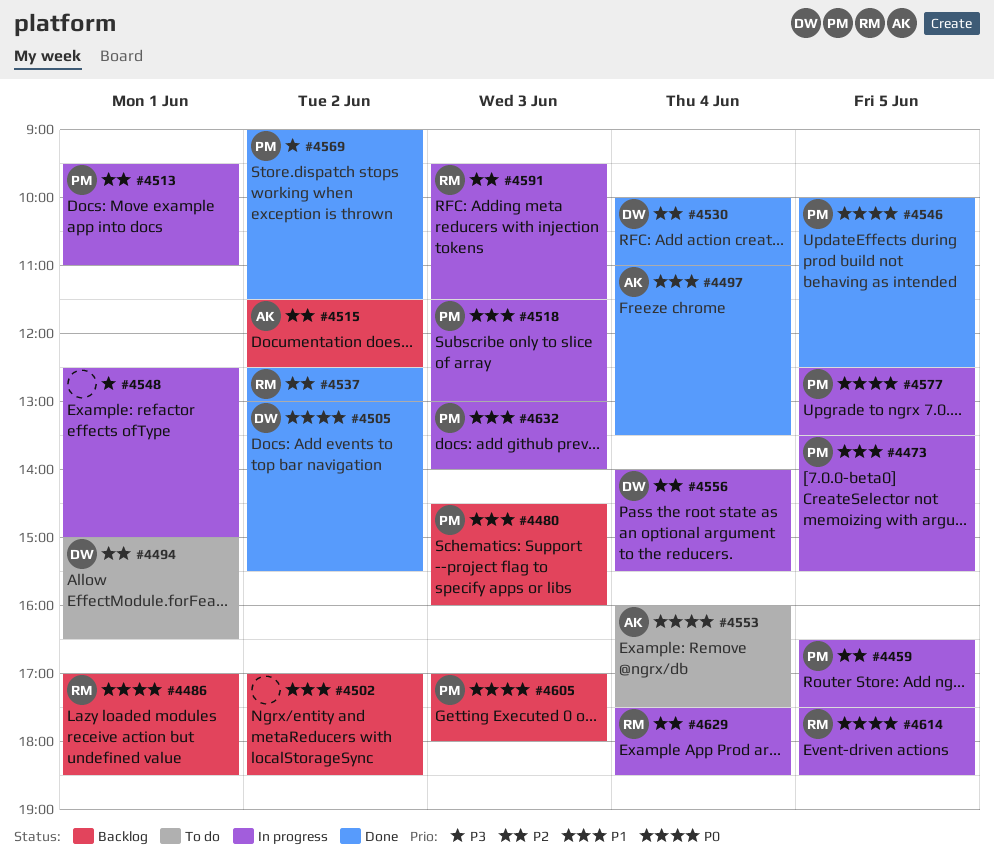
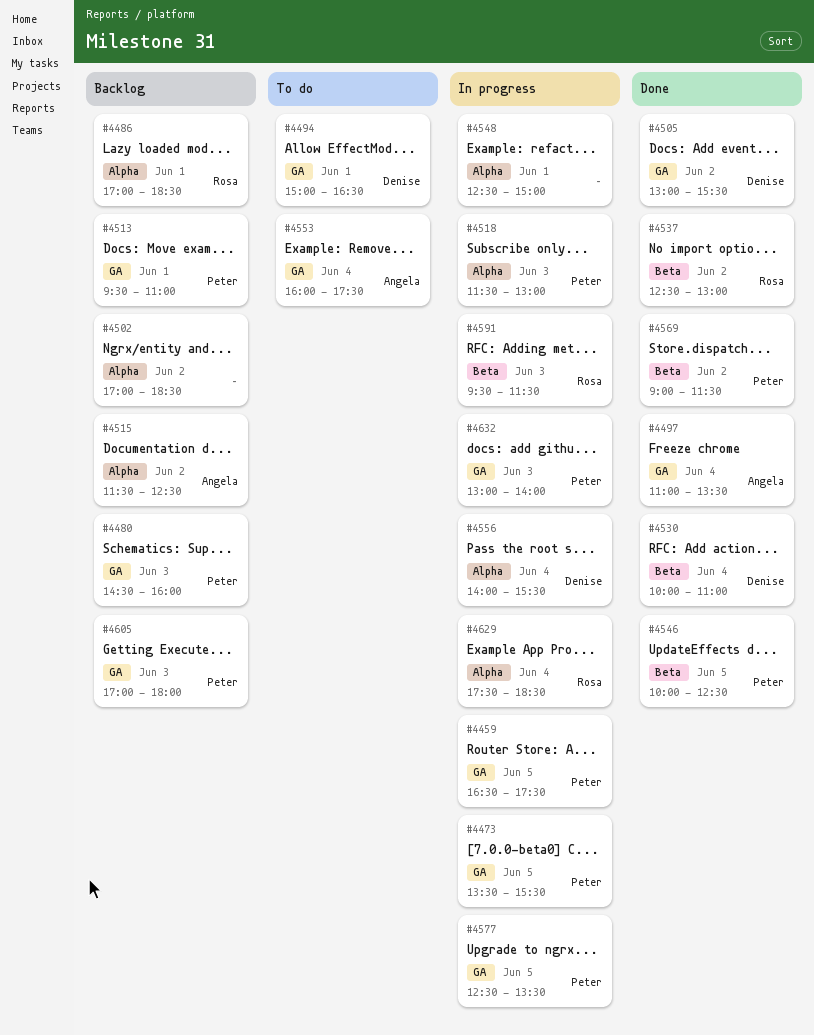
#4513, status: In progress -> Backlog
#4614: present -> none

